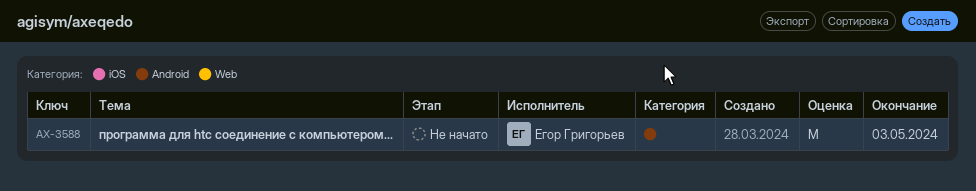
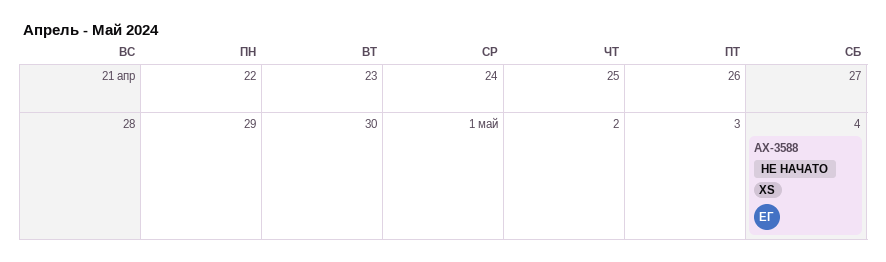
AX-3588, estimate: M -> XS
AX-3588, due: May 3 -> May 4

